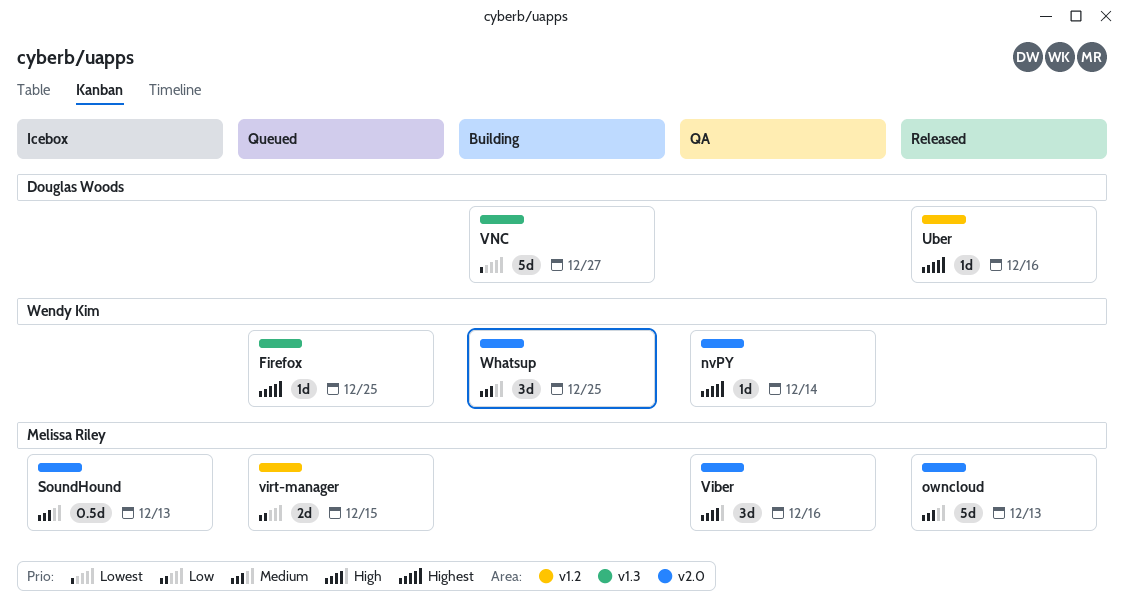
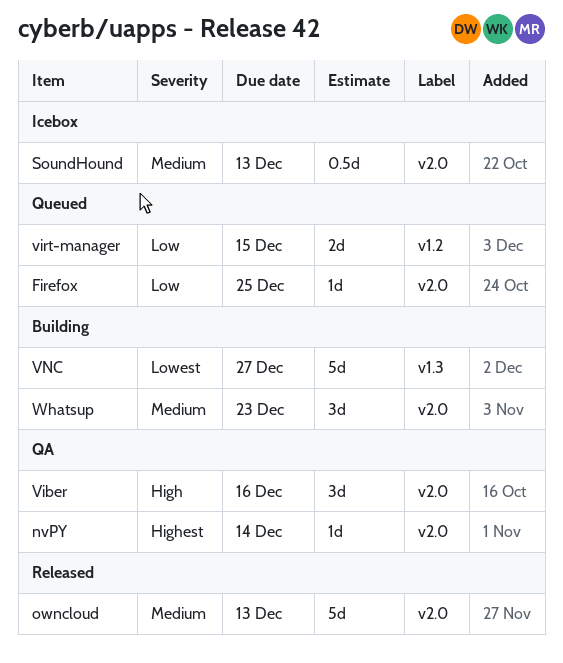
Firefox, priority: Highest -> Low
Firefox, label: v1.3 -> v2.0
Uber: present -> none
Whatsup, due: Dec 25 -> Dec 23

